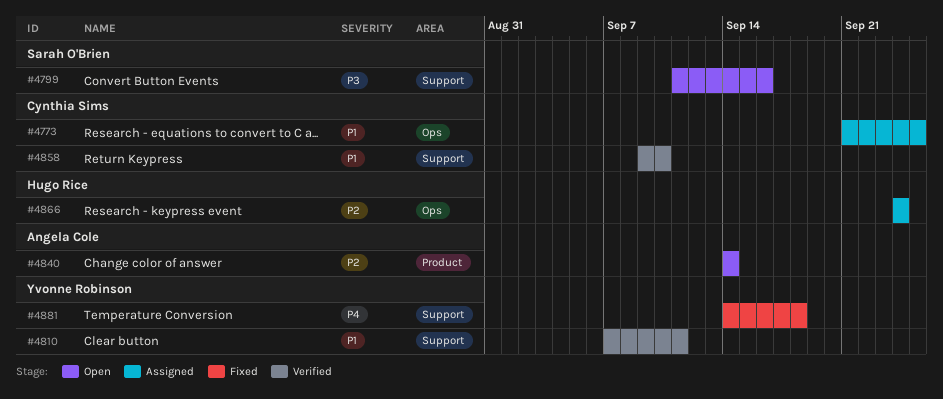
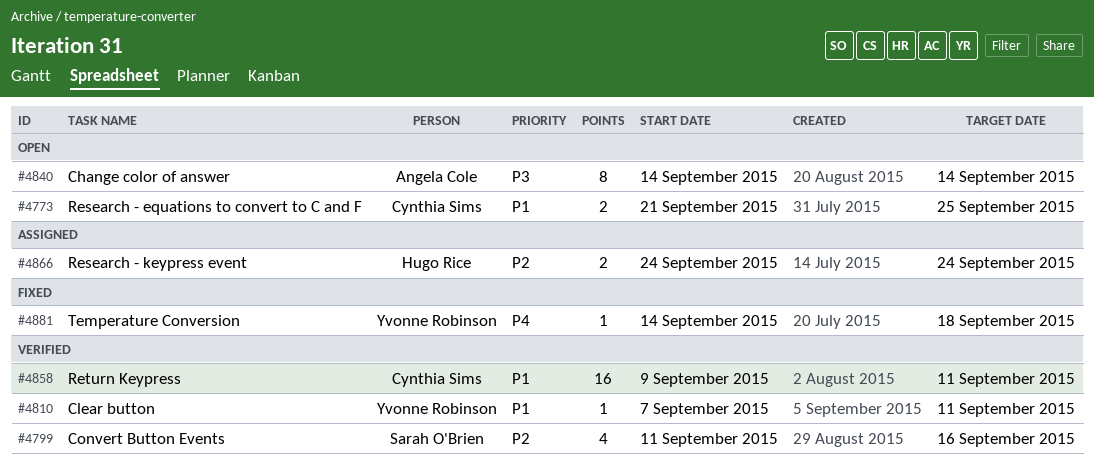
#4773, status: Assigned -> Open
#4799, status: Open -> Verified
#4799, priority: P3 -> P2
#4840, priority: P2 -> P3
#4858, due: Sep 10 -> Sep 11

